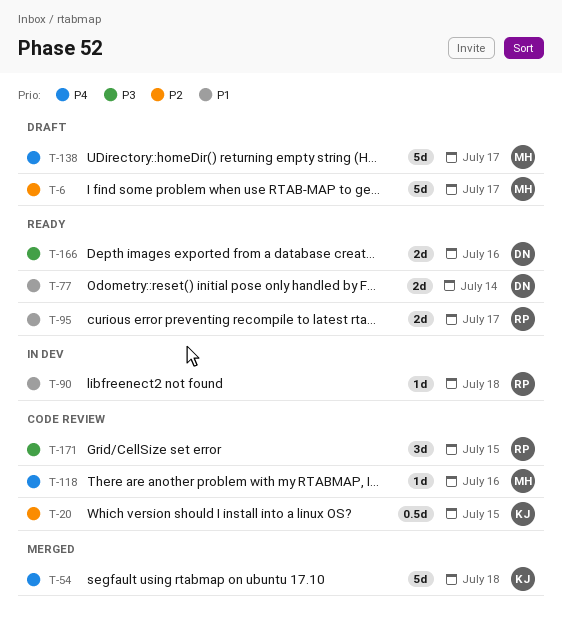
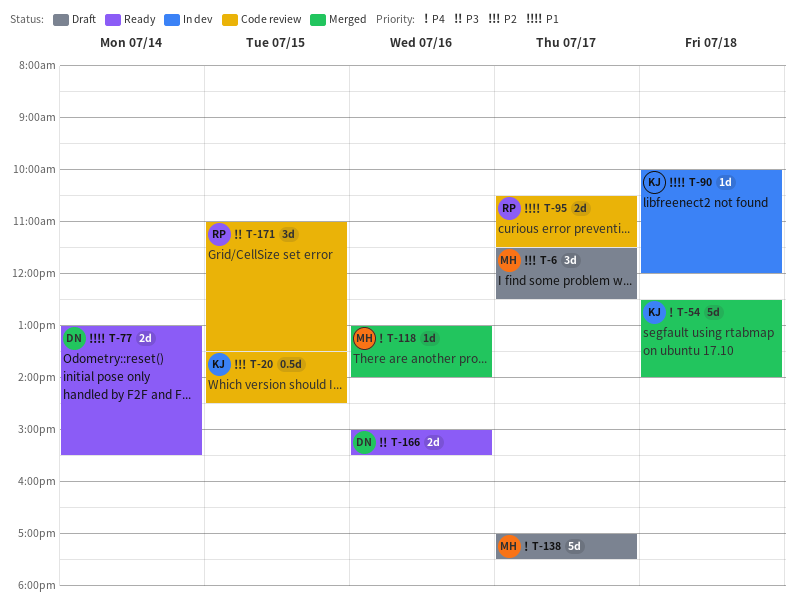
T-6, estimate: 5d -> 3d
T-90, owner: RP -> KJ
T-95, status: Ready -> Code review
T-118, status: Code review -> Merged

